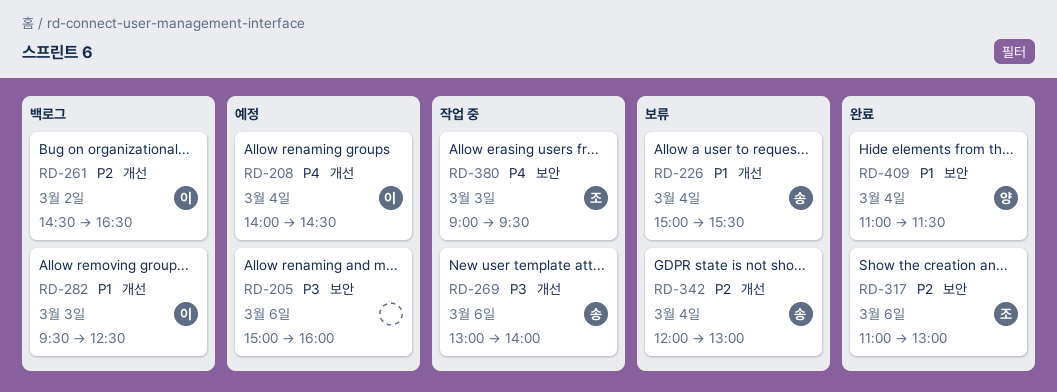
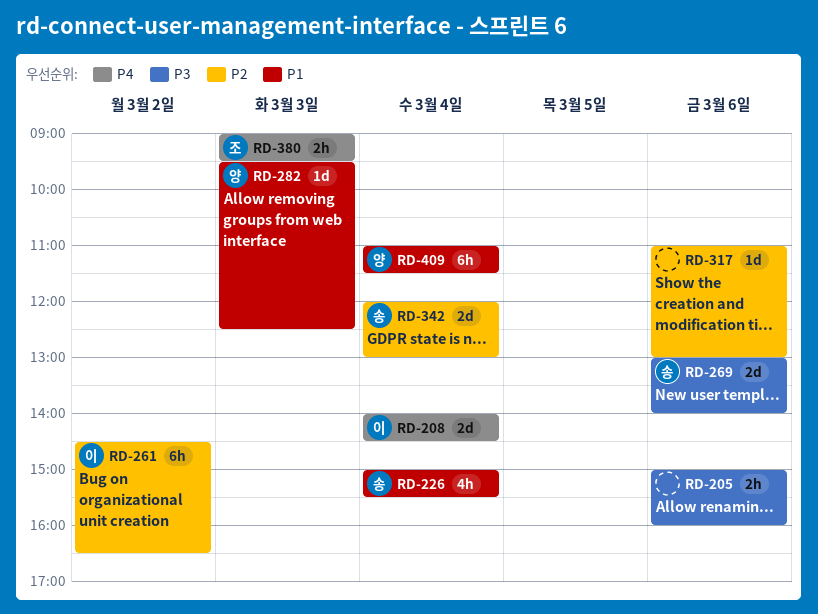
RD-282, owner: 이 -> 양
RD-317, owner: 조 -> none

